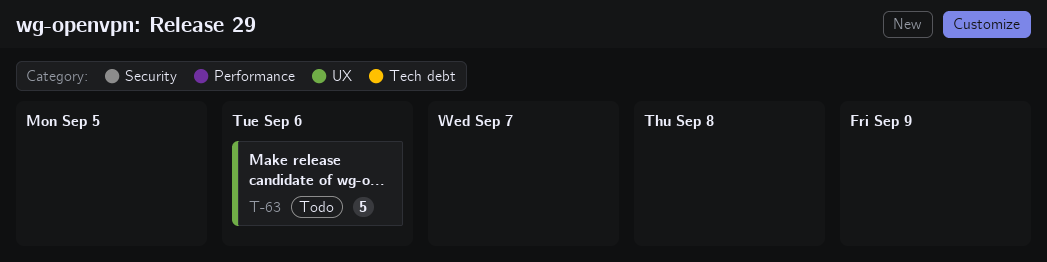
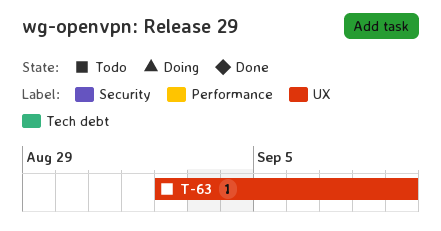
T-63, estimate: 5 -> 1
T-63, due: Sep 6 -> Sep 9

